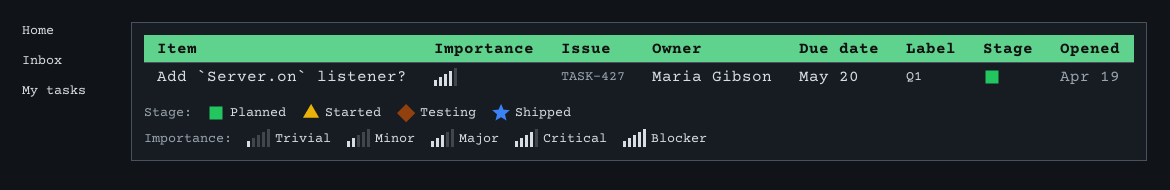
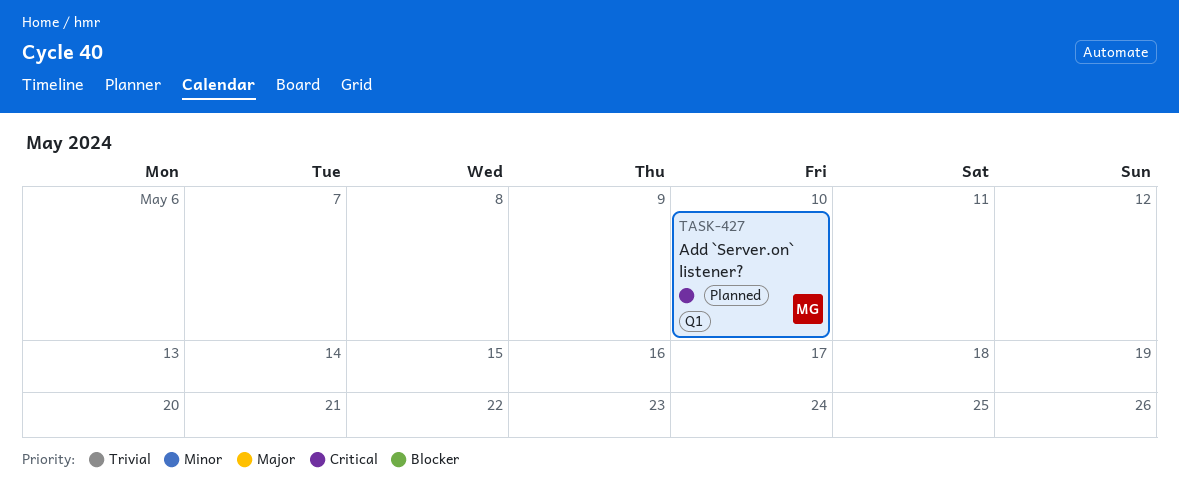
TASK-427, due: May 20 -> May 10

